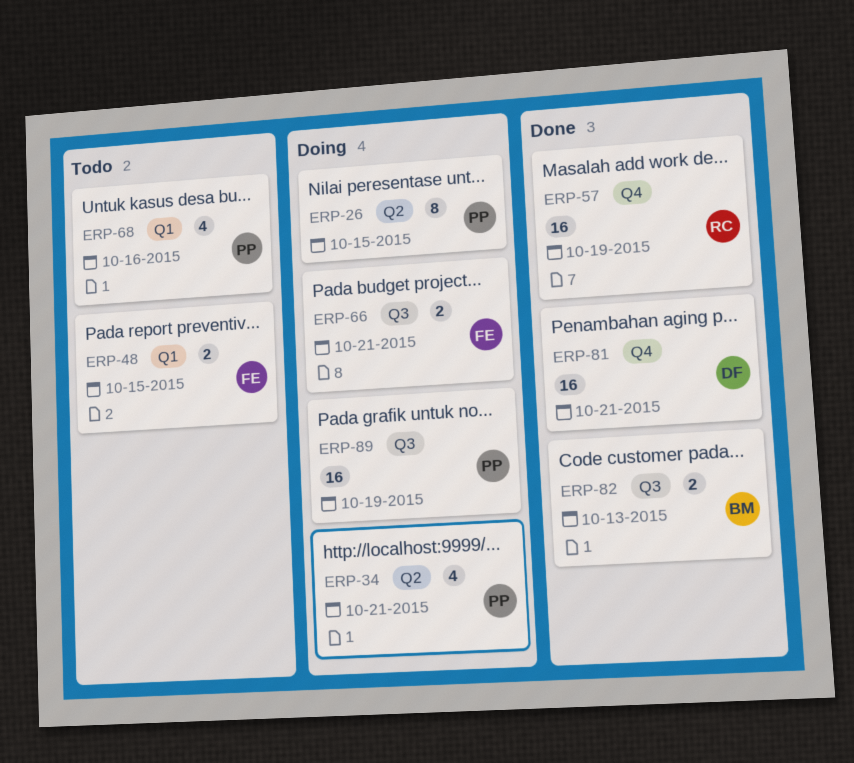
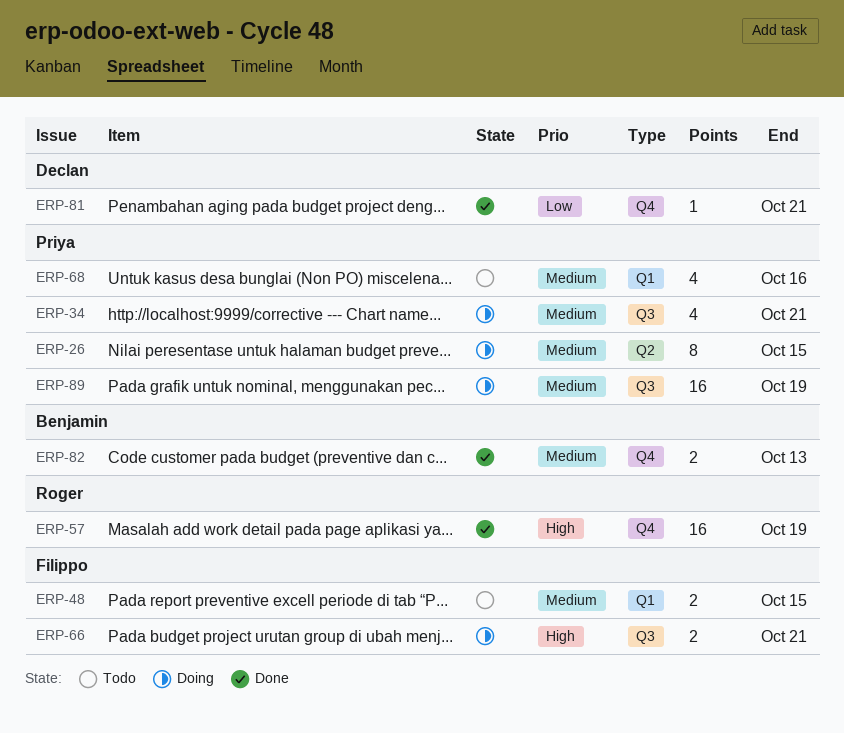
ERP-34, label: Q2 -> Q3
ERP-81, estimate: 16 -> 1
ERP-82, label: Q3 -> Q4

